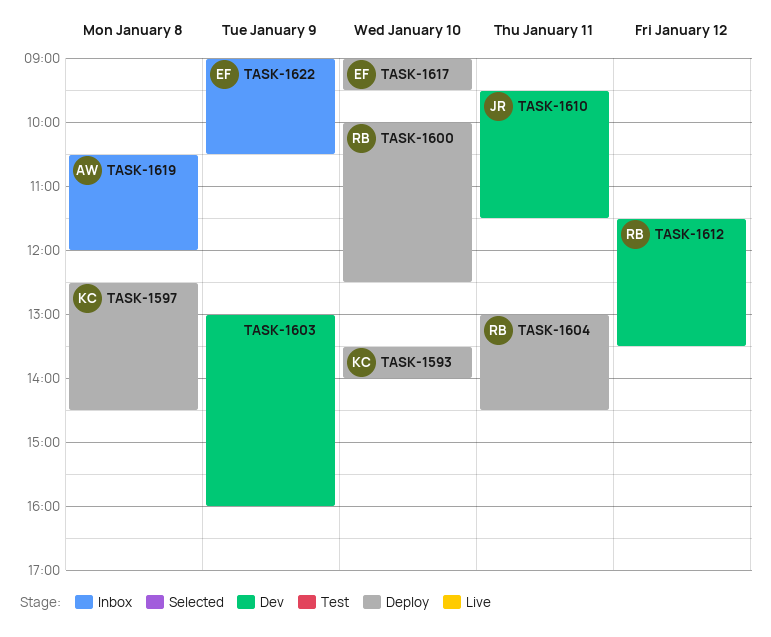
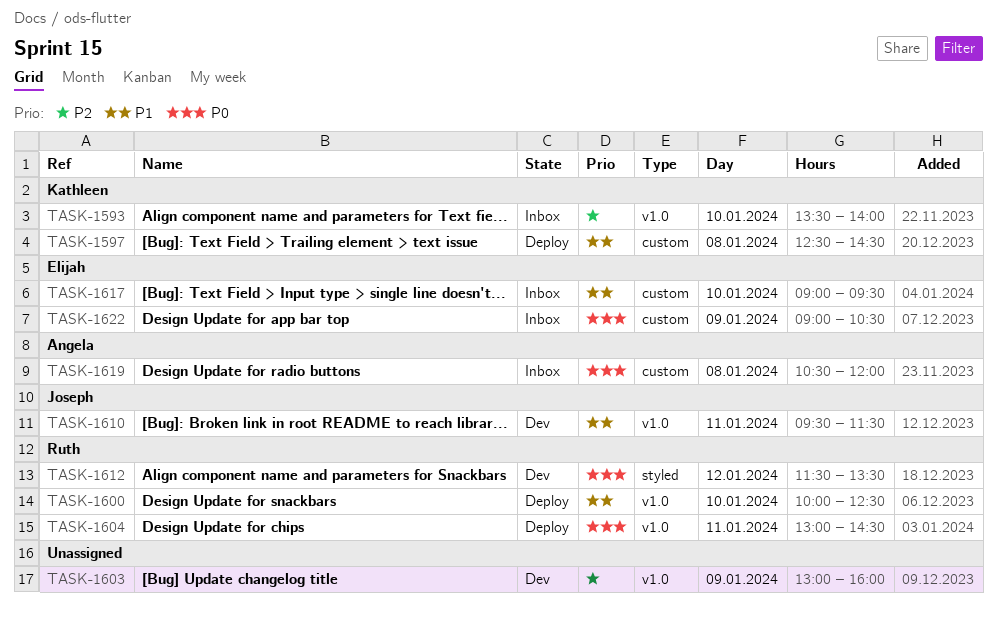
TASK-1593, status: Deploy -> Inbox
TASK-1617, status: Deploy -> Inbox

